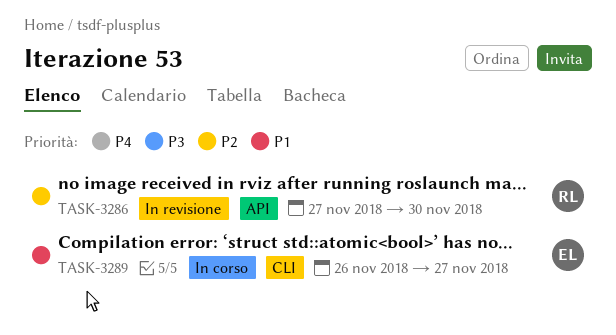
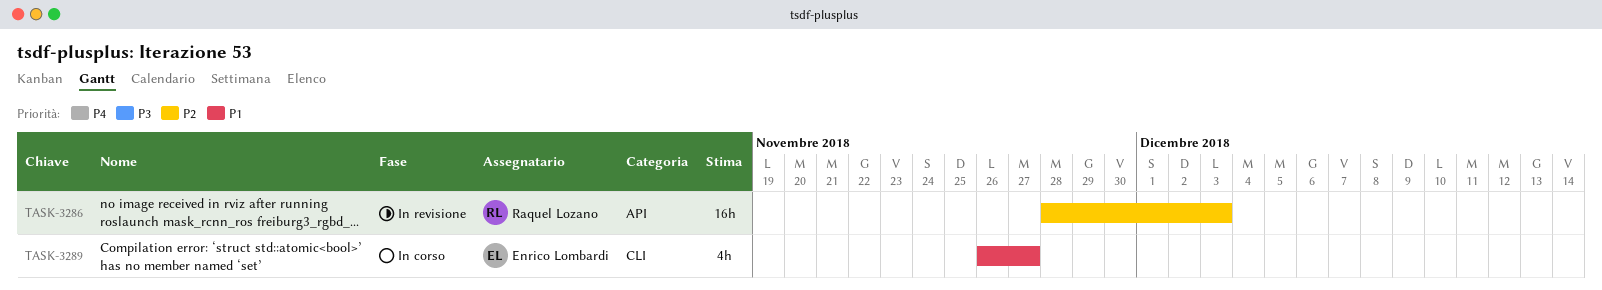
TASK-3286, start: Nov 27 -> Nov 28
TASK-3286, due: Nov 30 -> Dec 3

